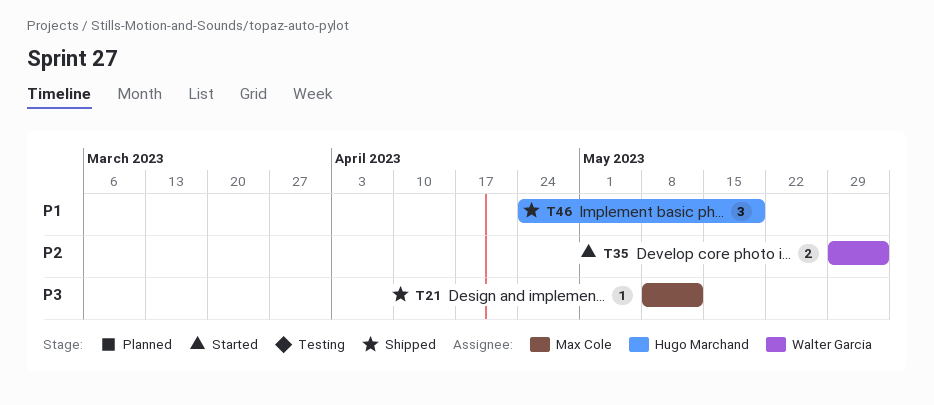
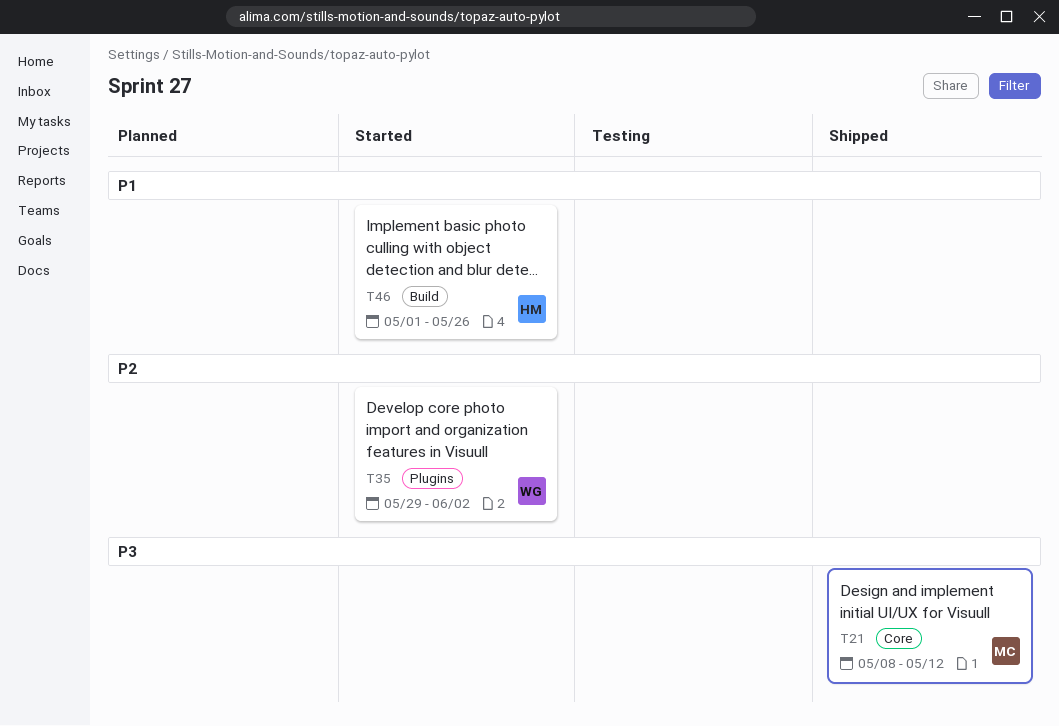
T46, status: Shipped -> Started
T46, start: Apr 24 -> May 1
T46, due: May 19 -> May 26

